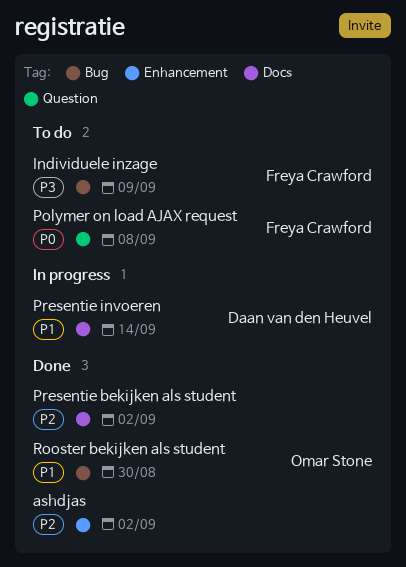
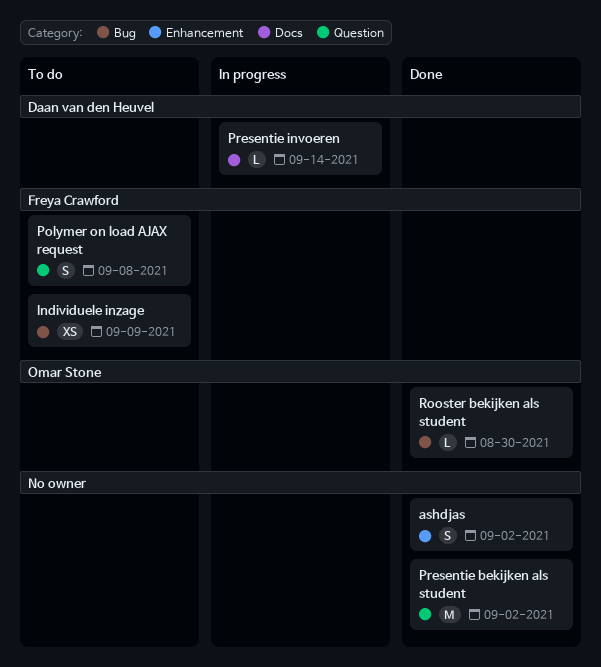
Presentie bekijken als student, label: Docs -> Question

